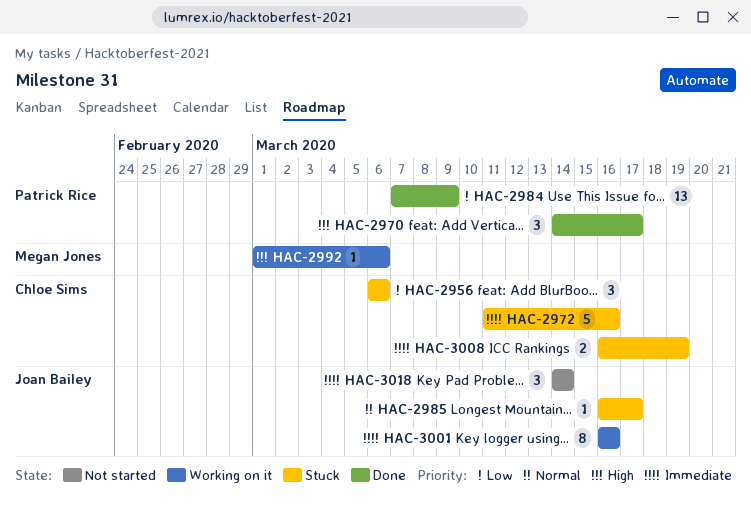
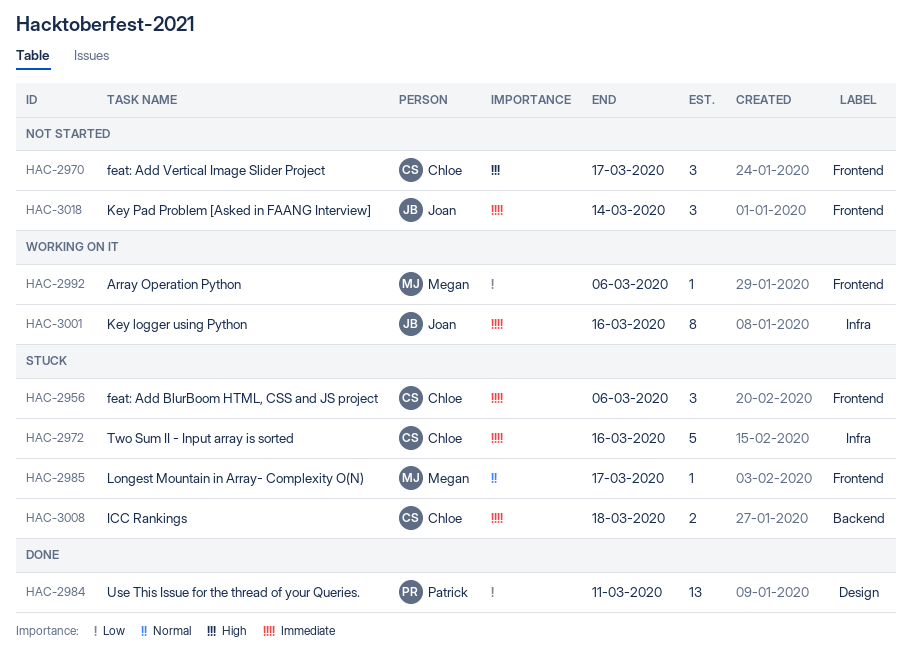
HAC-2956, priority: Low -> Immediate
HAC-2970, status: Done -> Not started
HAC-2970, owner: Patrick Rice -> Chloe Sims
HAC-2984, due: Mar 9 -> Mar 11
HAC-2985, owner: Joan Bailey -> Megan Jones
HAC-2992, priority: High -> Low
HAC-3008, due: Mar 19 -> Mar 18

